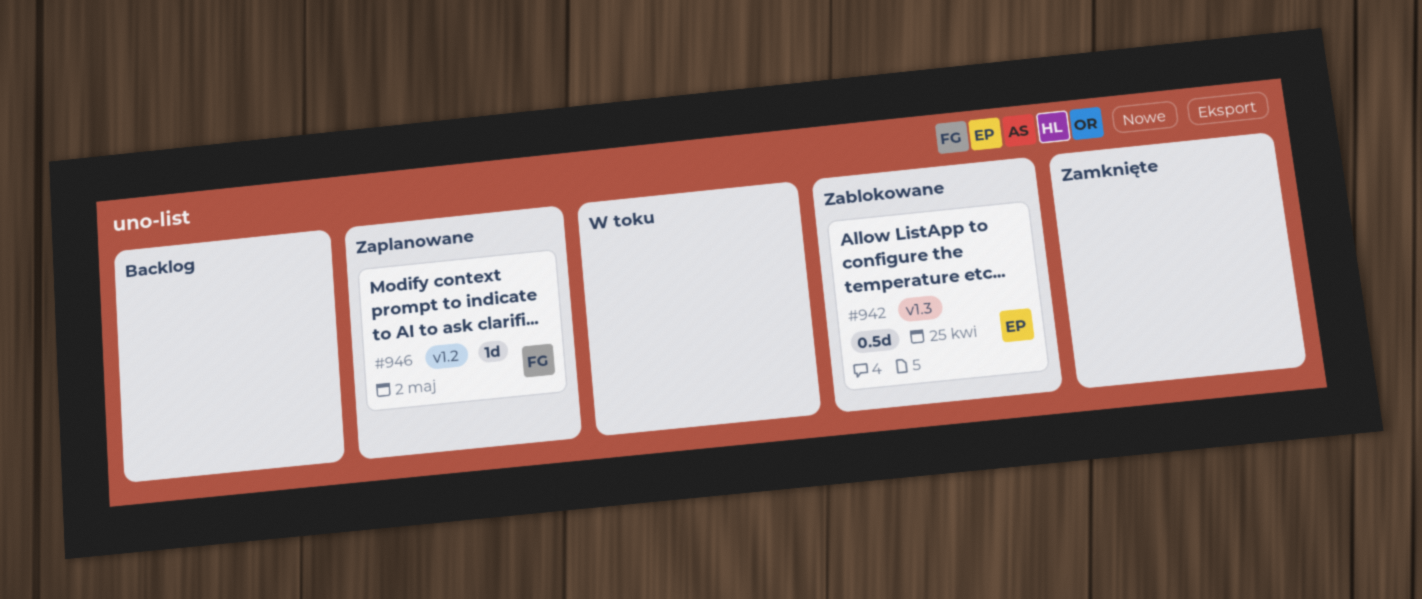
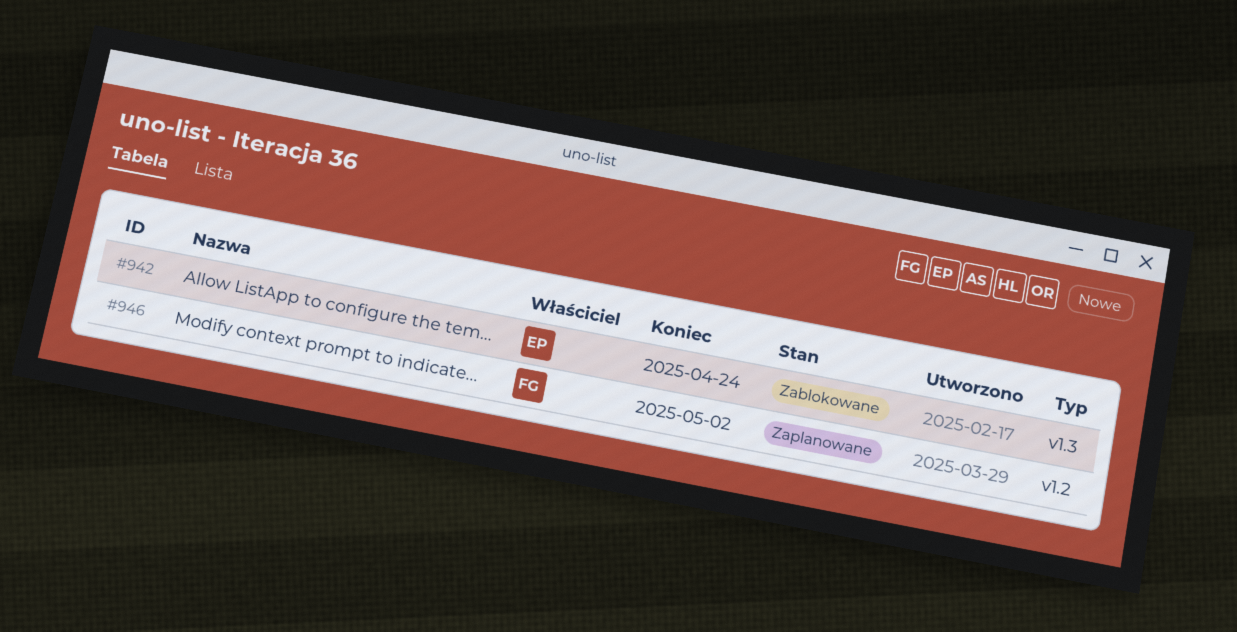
#942, due: Apr 25 -> Apr 24

